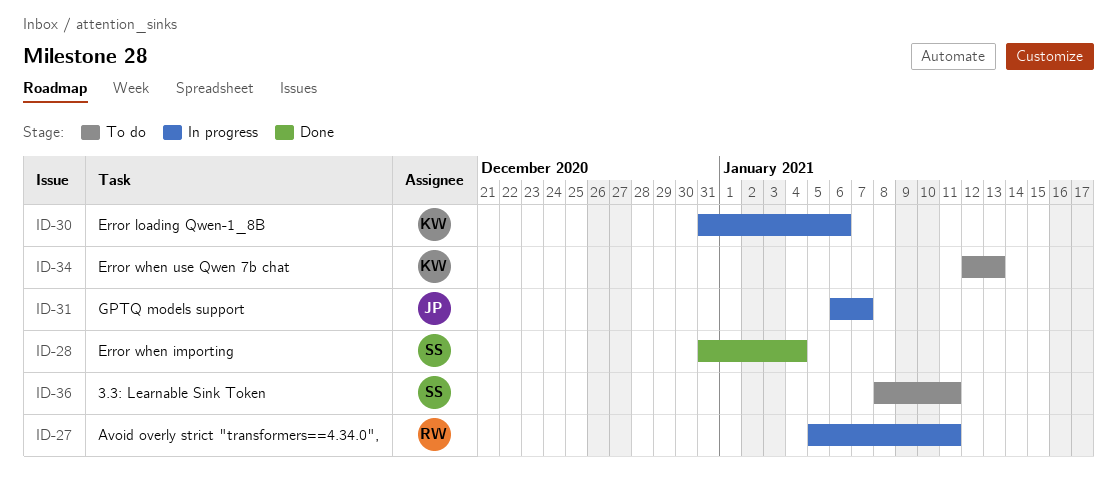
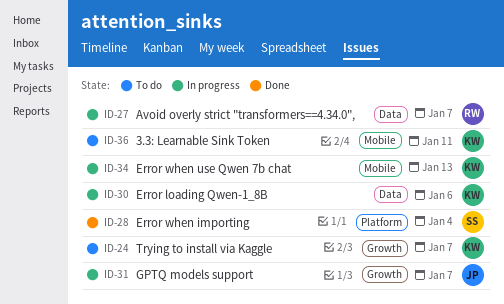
ID-24: none -> present
ID-27, due: Jan 11 -> Jan 7
ID-34, status: To do -> In progress
ID-36, owner: SS -> KW

